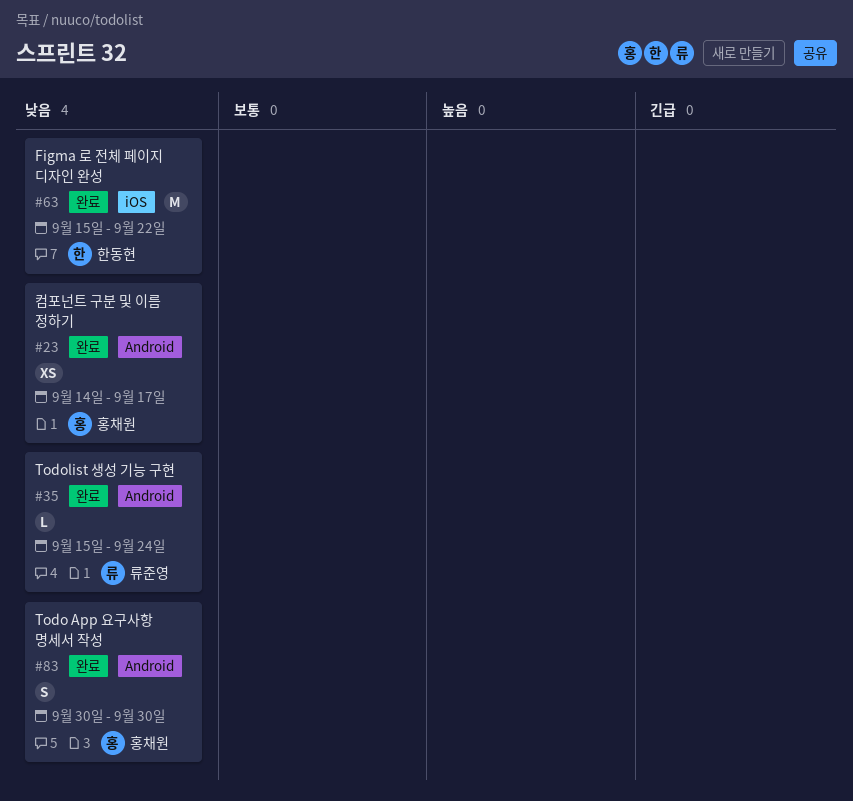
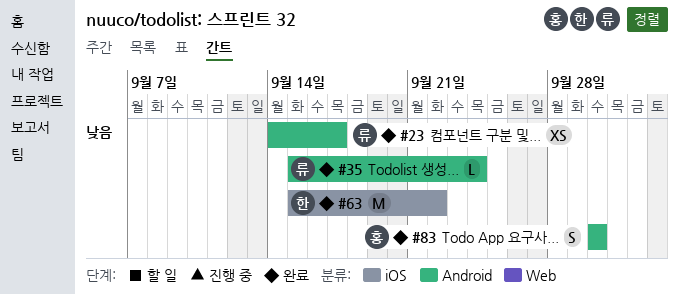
#23, owner: 홍채원 -> 류준영

